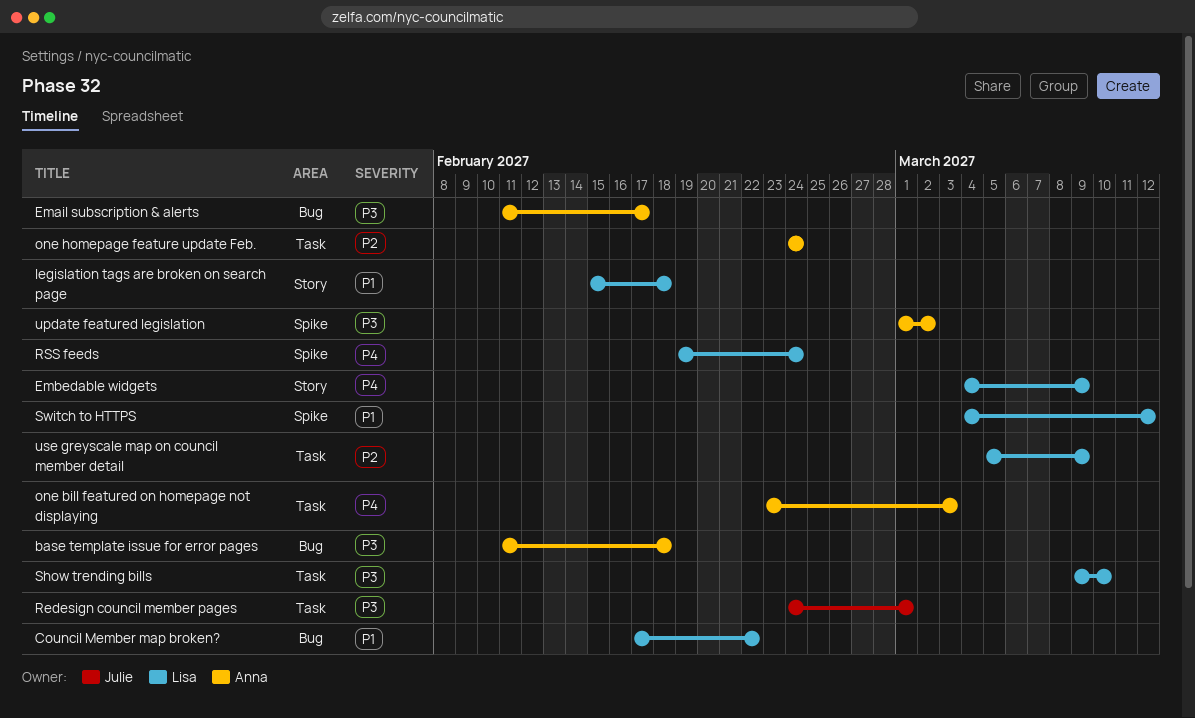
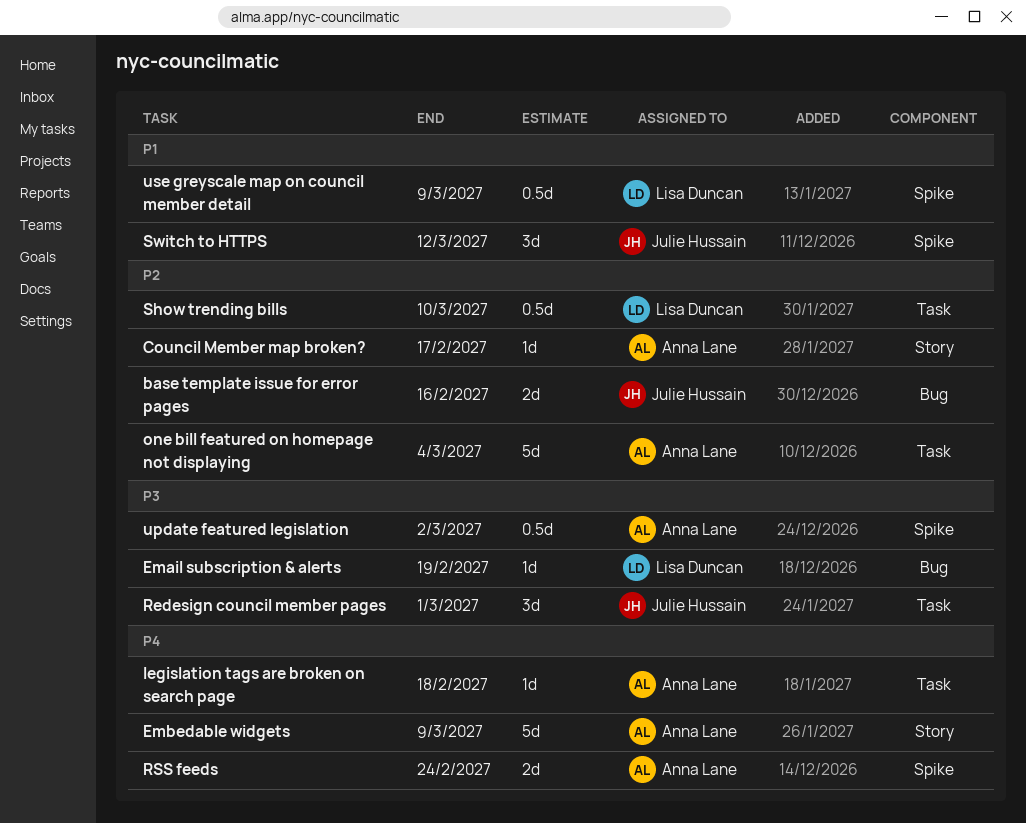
base template issue for error pages, owner: Anna Lane -> Julie Hussain
base template issue for error pages, priority: P3 -> P2
base template issue for error pages, due: Feb 18 -> Feb 16
Council Member map broken?, owner: Lisa Duncan -> Anna Lane
Council Member map broken?, priority: P1 -> P2
Council Member map broken?, label: Bug -> Story
Council Member map broken?, due: Feb 22 -> Feb 17
Email subscription & alerts, owner: Anna Lane -> Lisa Duncan
Email subscription & alerts, due: Feb 17 -> Feb 19
Embedable widgets, owner: Lisa Duncan -> Anna Lane
legislation tags are broken on search page, owner: Lisa Duncan -> Anna Lane
legislation tags are broken on search page, priority: P1 -> P4
legislation tags are broken on search page, label: Story -> Task
one bill featured on homepage not displaying, priority: P4 -> P2
one bill featured on homepage not displaying, due: Mar 3 -> Mar 4
one homepage feature update Feb.: present -> none
RSS feeds, owner: Lisa Duncan -> Anna Lane
Show trending bills, priority: P3 -> P2
Switch to HTTPS, owner: Lisa Duncan -> Julie Hussain
use greyscale map on council member detail, priority: P2 -> P1
use greyscale map on council member detail, label: Task -> Spike

